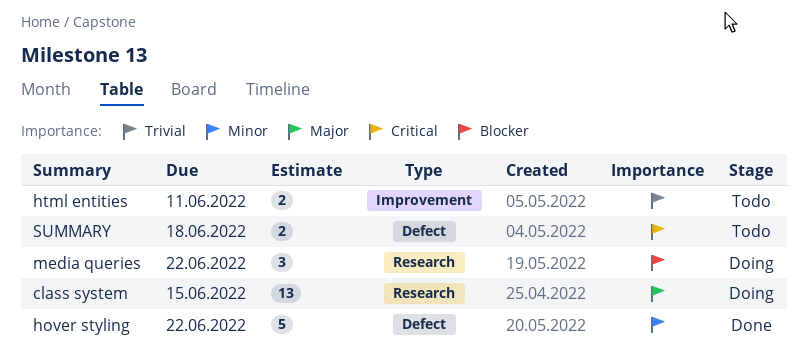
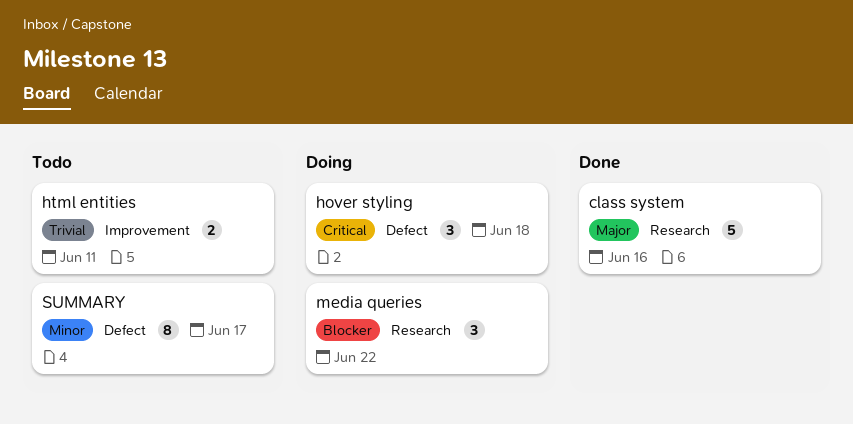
class system, status: Doing -> Done
class system, estimate: 13 -> 5
class system, due: Jun 15 -> Jun 16
hover styling, status: Done -> Doing
hover styling, priority: Minor -> Critical
hover styling, estimate: 5 -> 3
hover styling, due: Jun 22 -> Jun 18
SUMMARY, priority: Critical -> Minor
SUMMARY, estimate: 2 -> 8
SUMMARY, due: Jun 18 -> Jun 17

